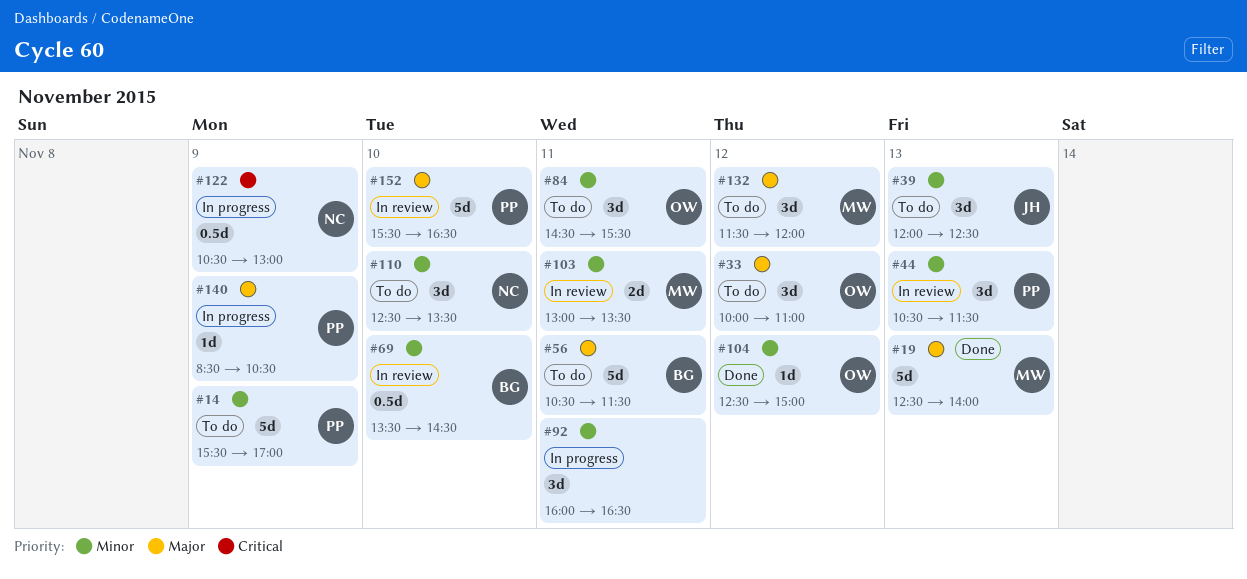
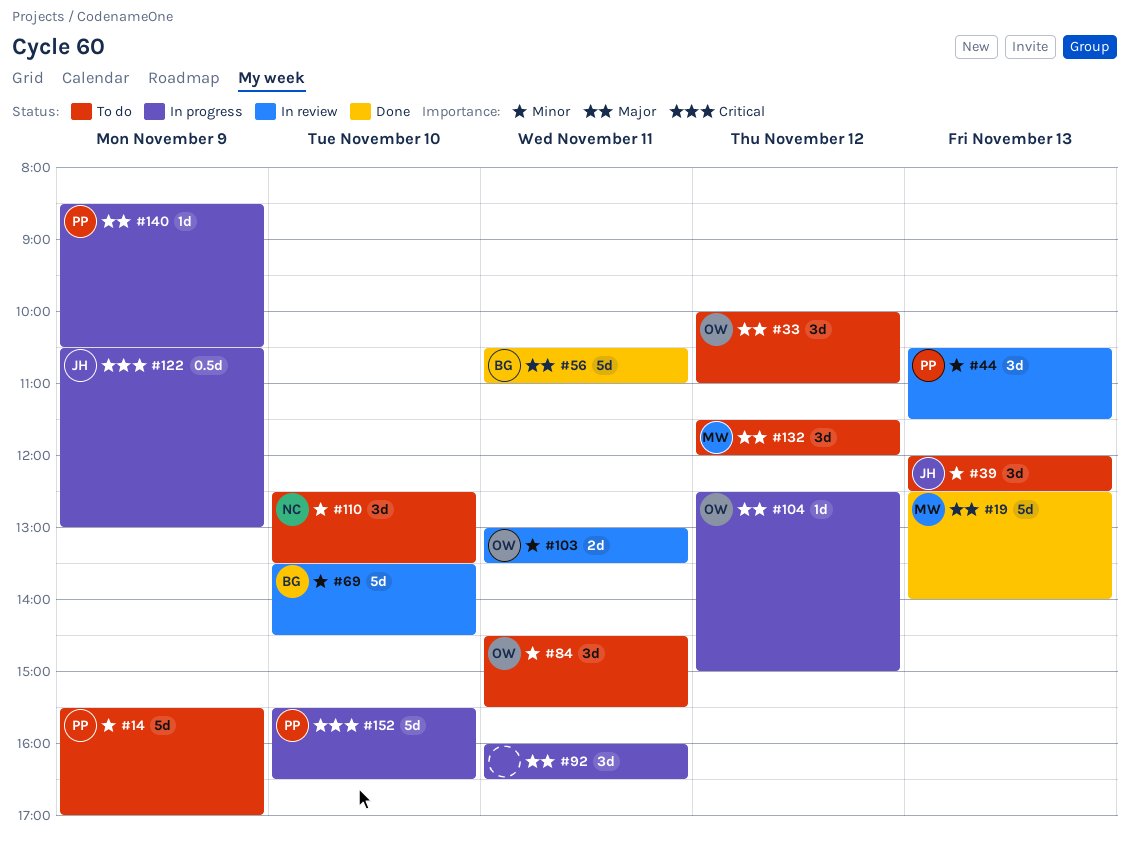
#56, status: To do -> Done
#56, ends: 11:30 -> 11:00
#69, estimate: 0.5d -> 5d
#92, priority: Minor -> Major
#103, owner: MW -> OW
#104, status: Done -> In progress
#104, priority: Minor -> Major
#122, owner: NC -> JH
#152, status: In review -> In progress
#152, priority: Major -> Critical

